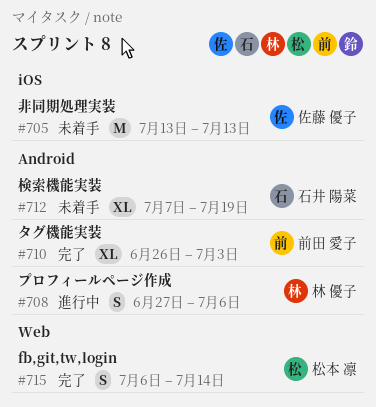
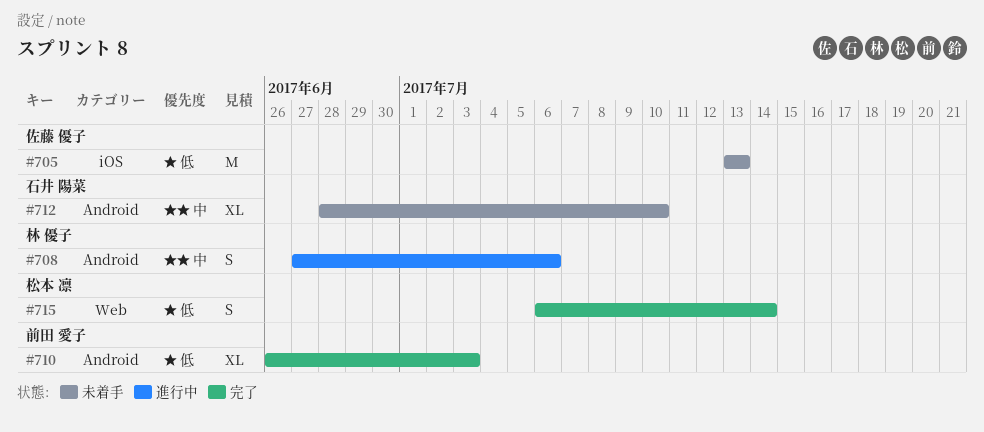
#712, start: Jul 7 -> Jun 28
#712, due: Jul 19 -> Jul 10

